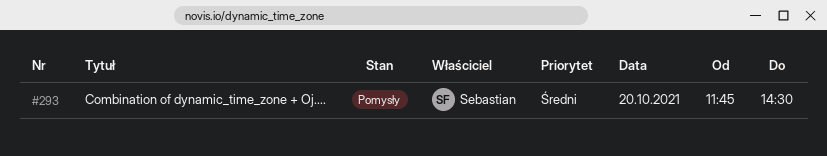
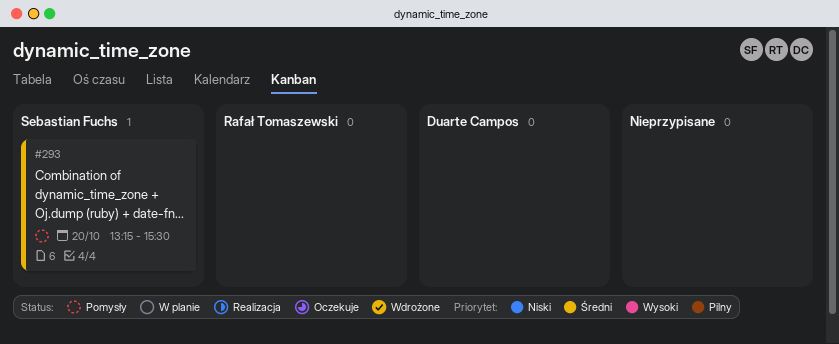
#293, begins: 11:45 -> 13:15
#293, ends: 14:30 -> 15:30

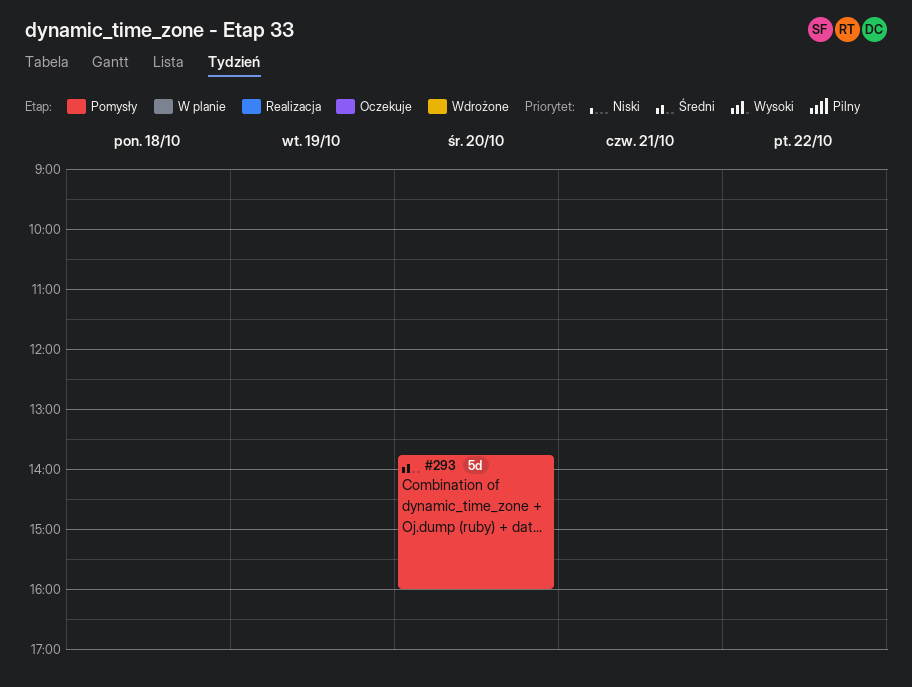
#293, begins: 13:15 -> 13:45
#293, ends: 15:30 -> 16:00

